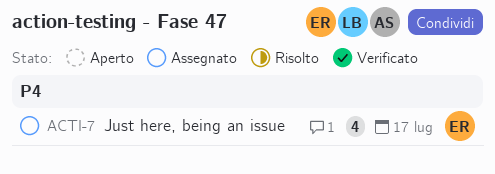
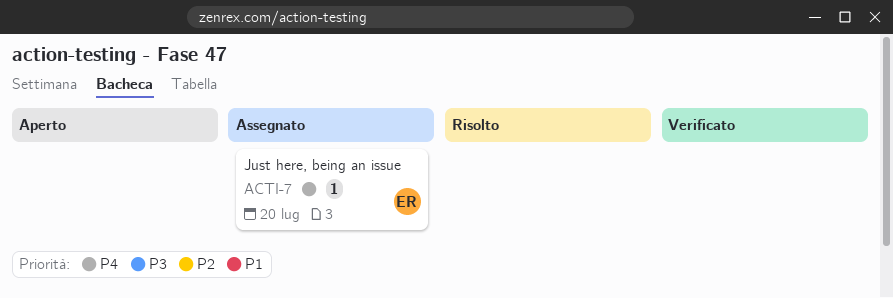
ACTI-7, estimate: 4 -> 1
ACTI-7, due: Jul 17 -> Jul 20

